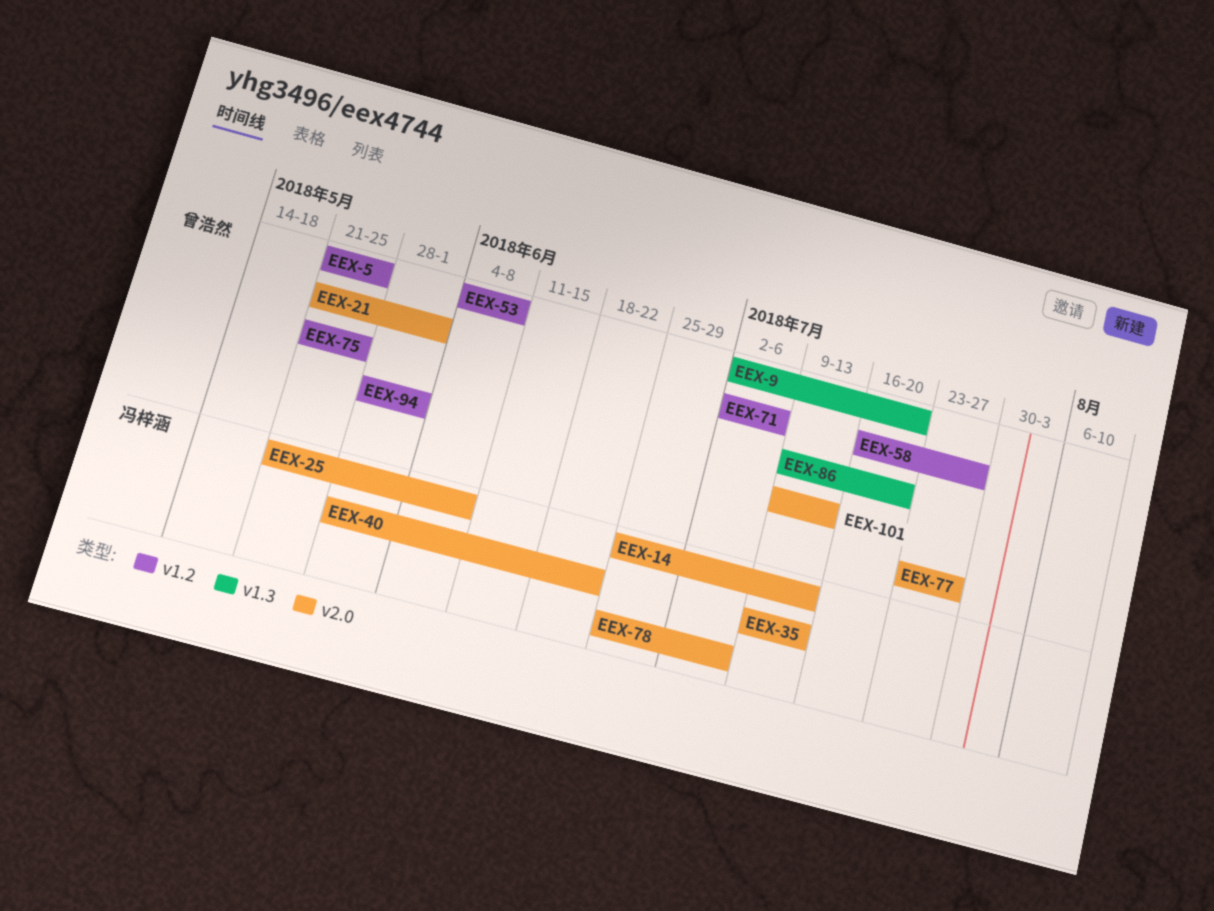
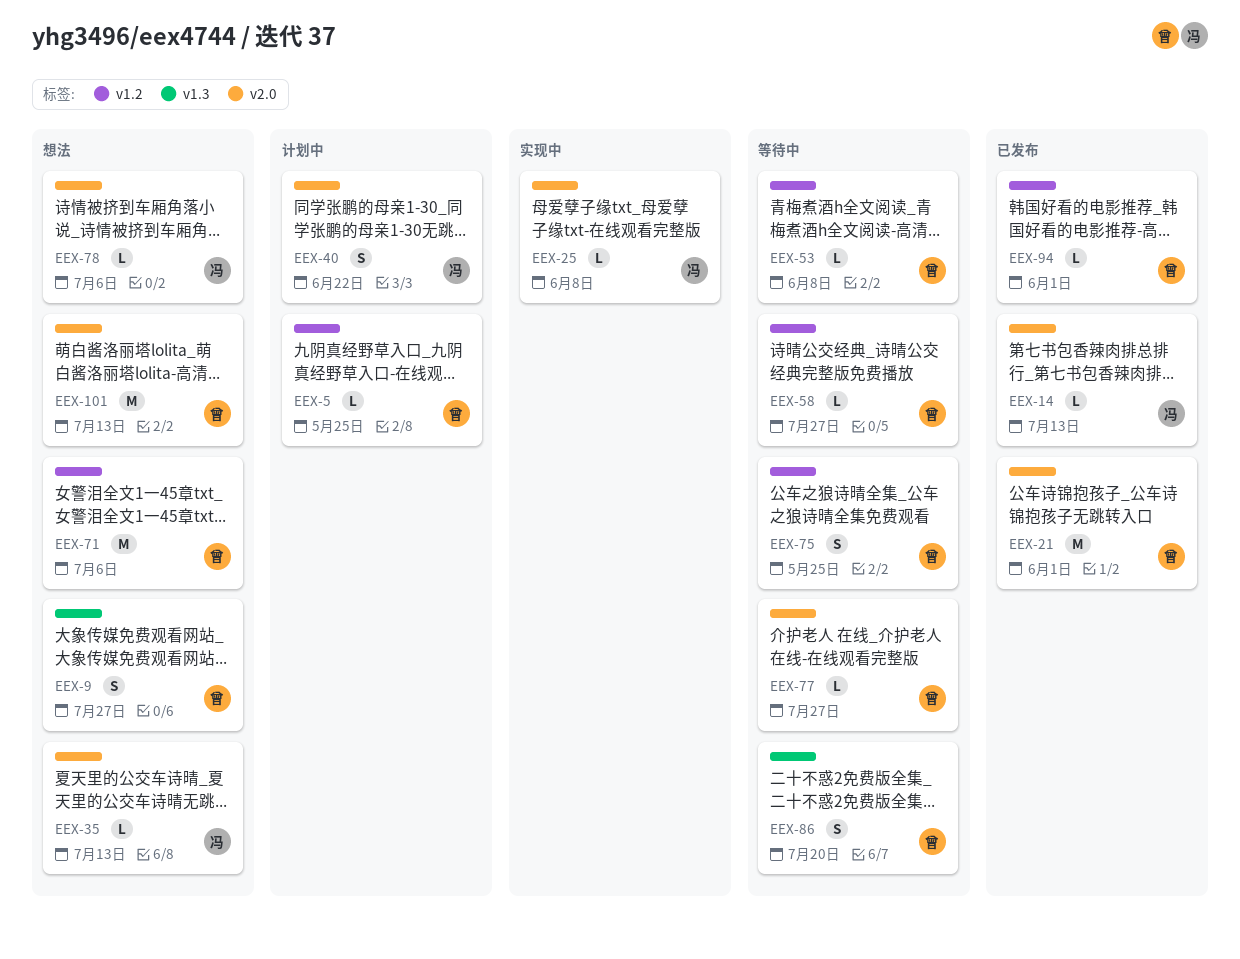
EEX-9, due: Jul 20 -> Jul 27

